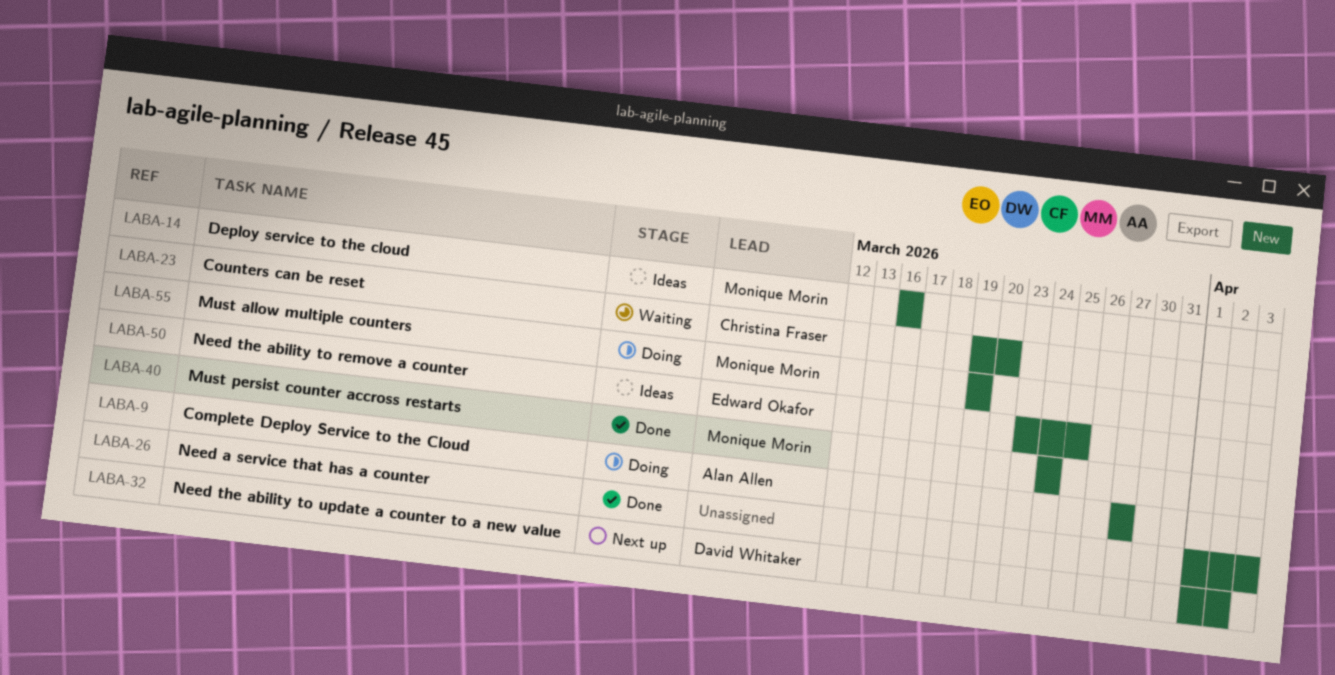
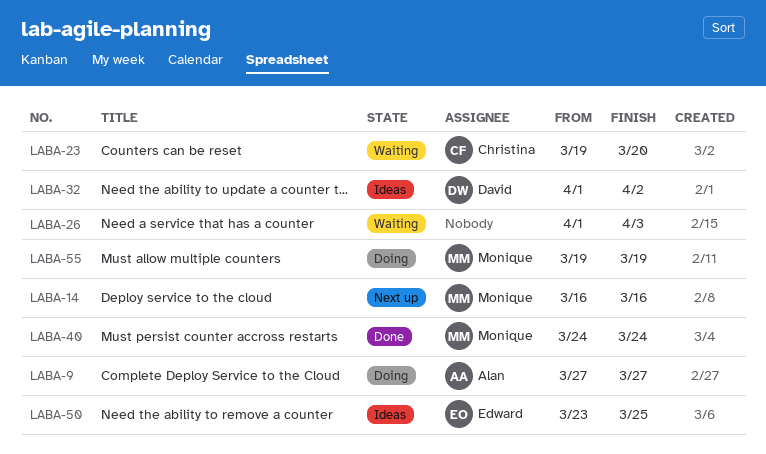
LABA-14, status: Ideas -> Next up
LABA-26, status: Done -> Waiting
LABA-32, status: Next up -> Ideas

